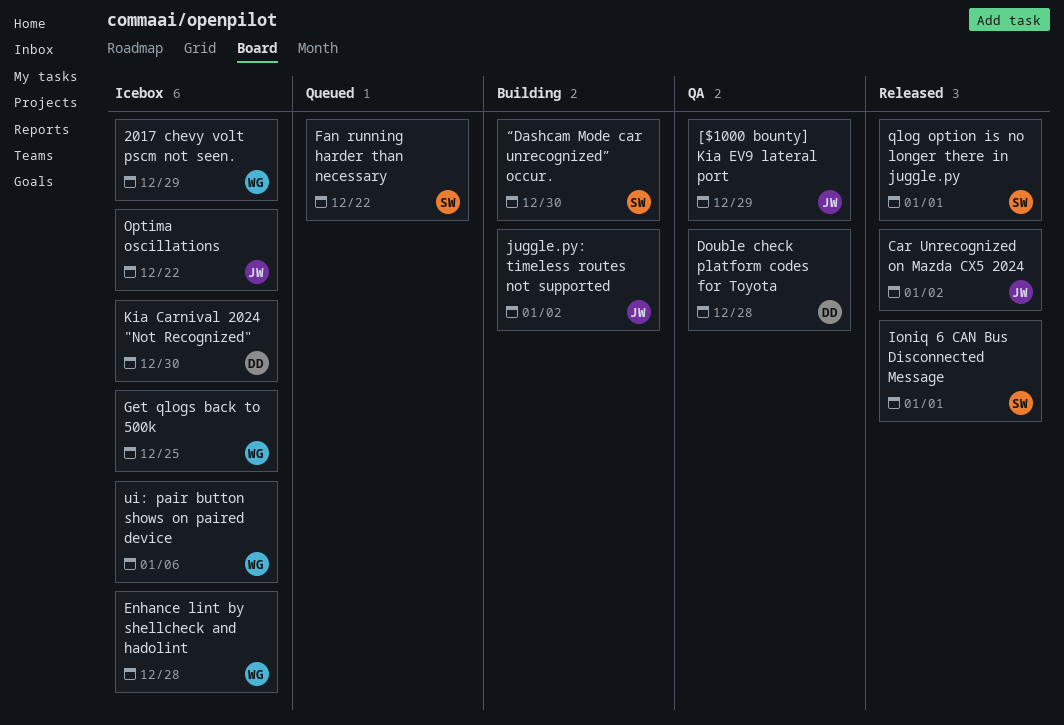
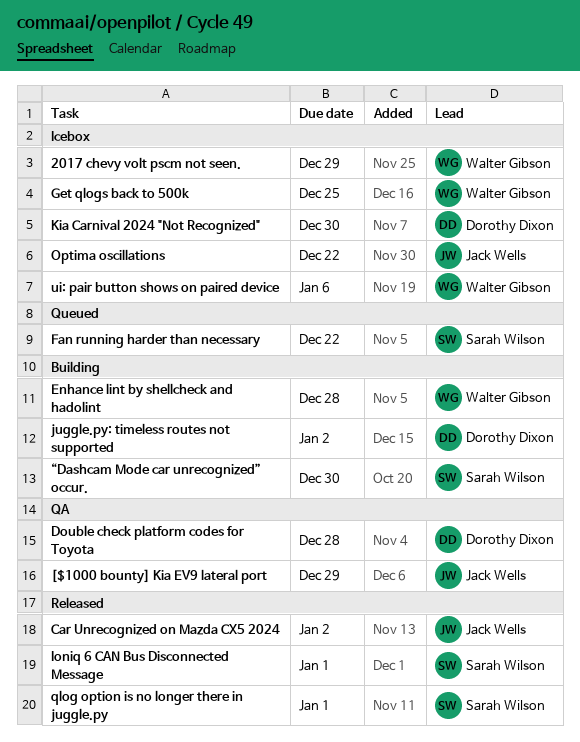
Enhance lint by shellcheck and hadolint, status: Icebox -> Building
juggle.py: timeless routes not supported, owner: Jack Wells -> Dorothy Dixon

